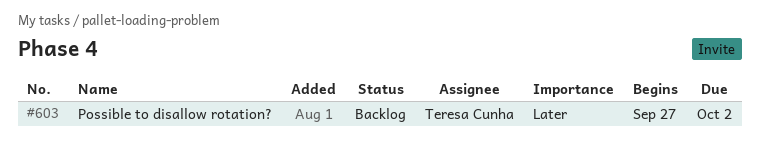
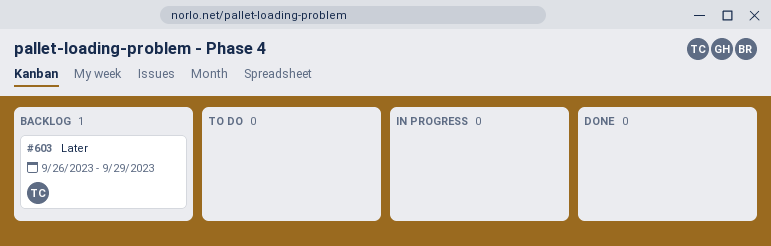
#603, start: Sep 27 -> Sep 26
#603, due: Oct 2 -> Sep 29

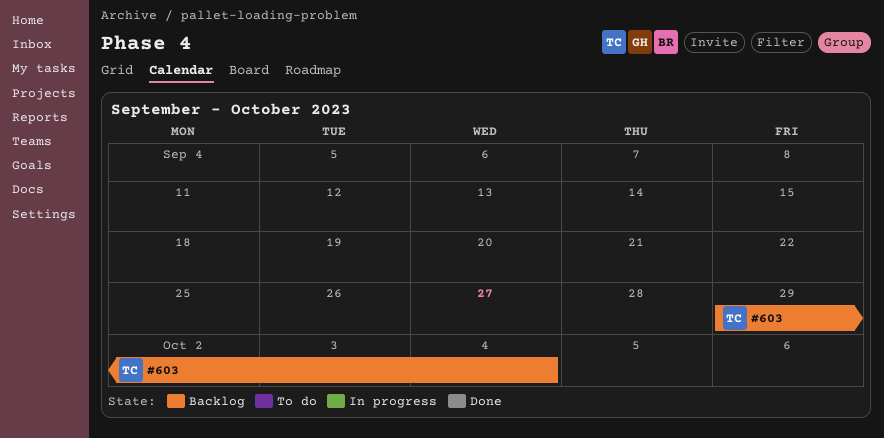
#603, start: Sep 26 -> Sep 29
#603, due: Sep 29 -> Oct 4

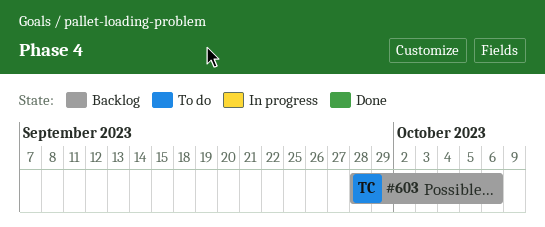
#603, start: Sep 29 -> Sep 28
#603, due: Oct 4 -> Oct 6

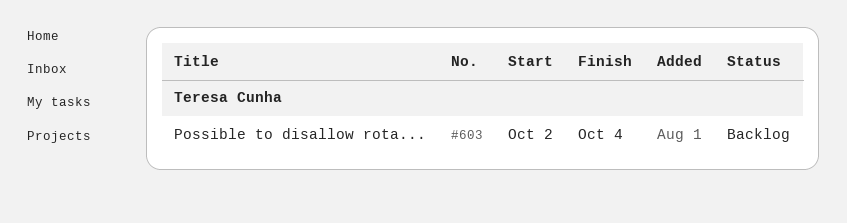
#603, start: Sep 28 -> Oct 2
#603, due: Oct 6 -> Oct 4

